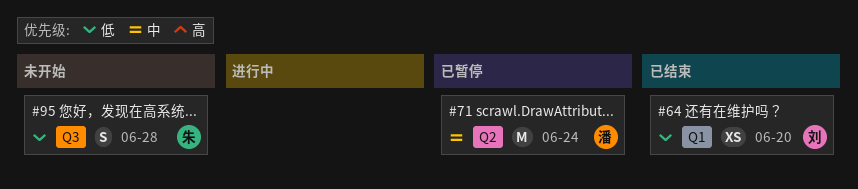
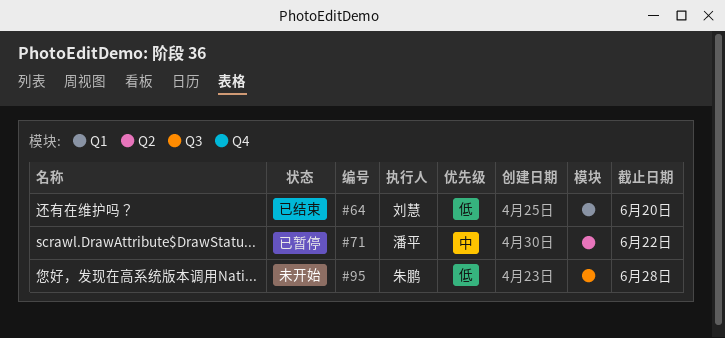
#71, due: Jun 24 -> Jun 22

